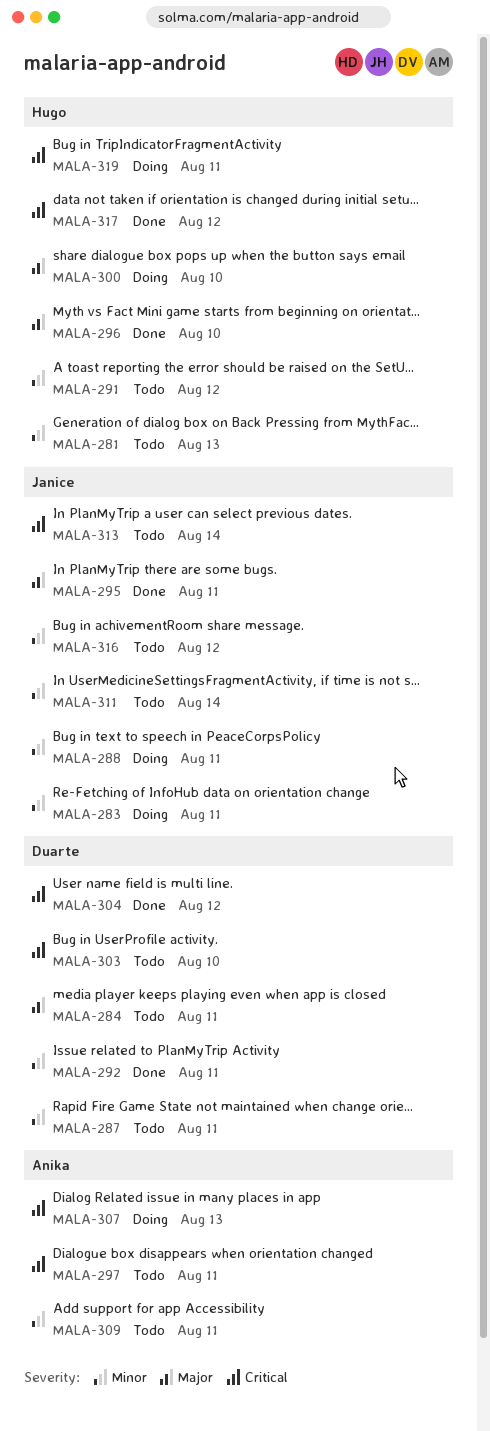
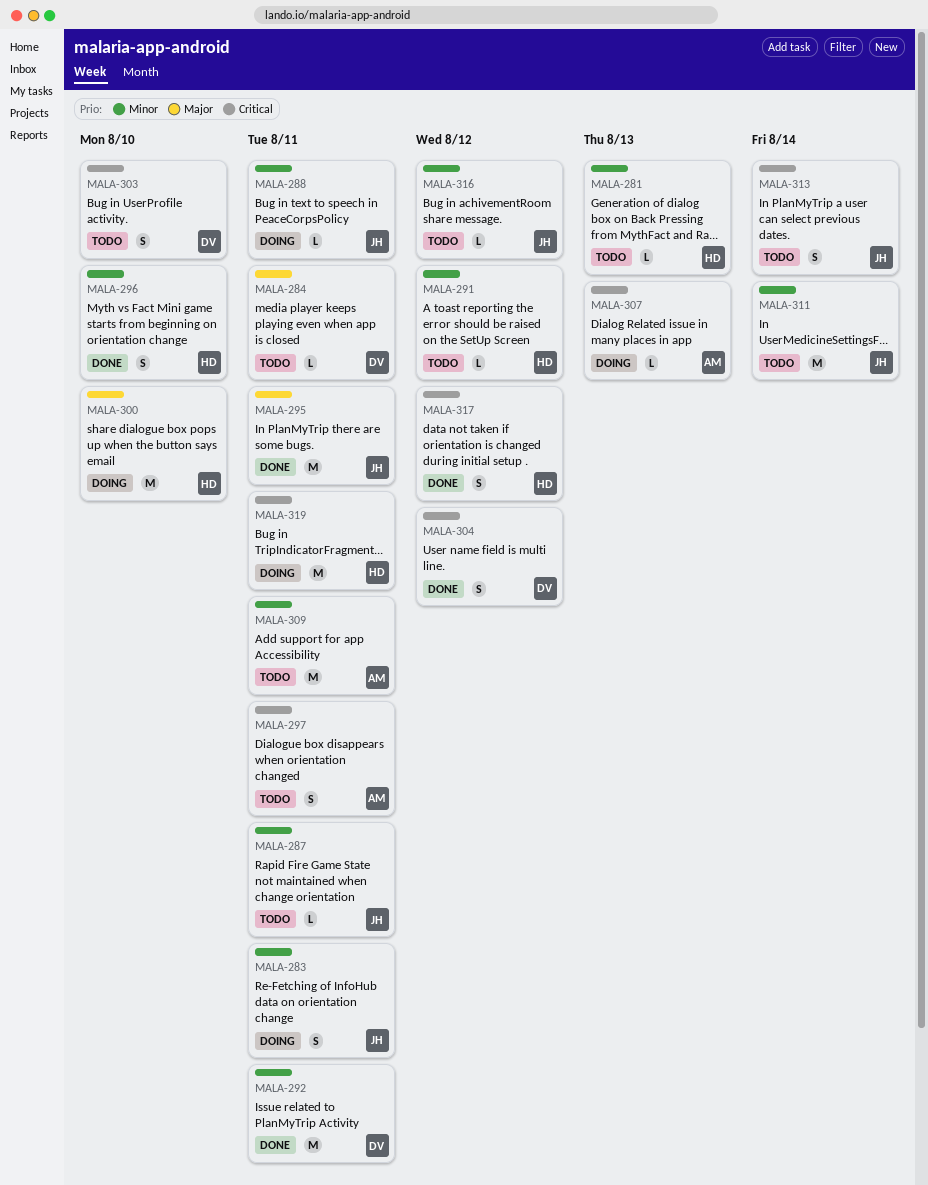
MALA-287, owner: Duarte -> Janice
MALA-296, priority: Major -> Minor

